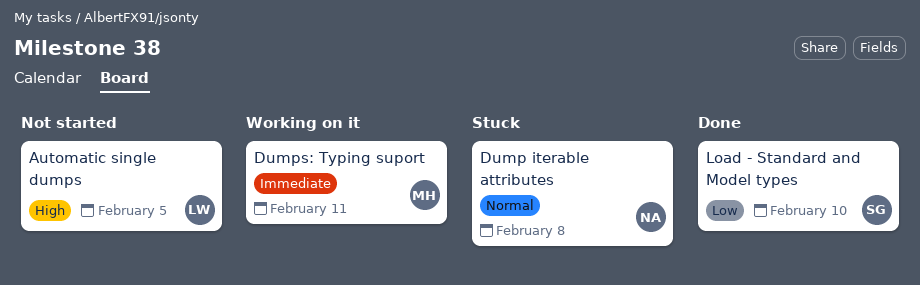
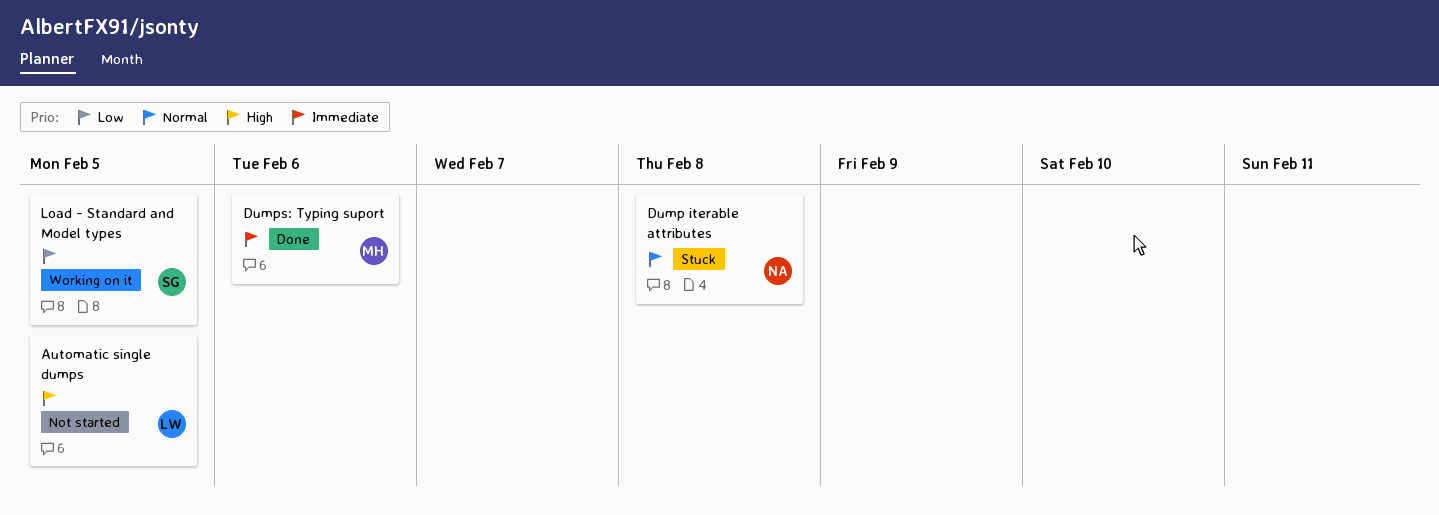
Dumps: Typing suport, status: Working on it -> Done
Dumps: Typing suport, due: Feb 11 -> Feb 6
Load - Standard and Model types, status: Done -> Working on it
Load - Standard and Model types, due: Feb 10 -> Feb 5

